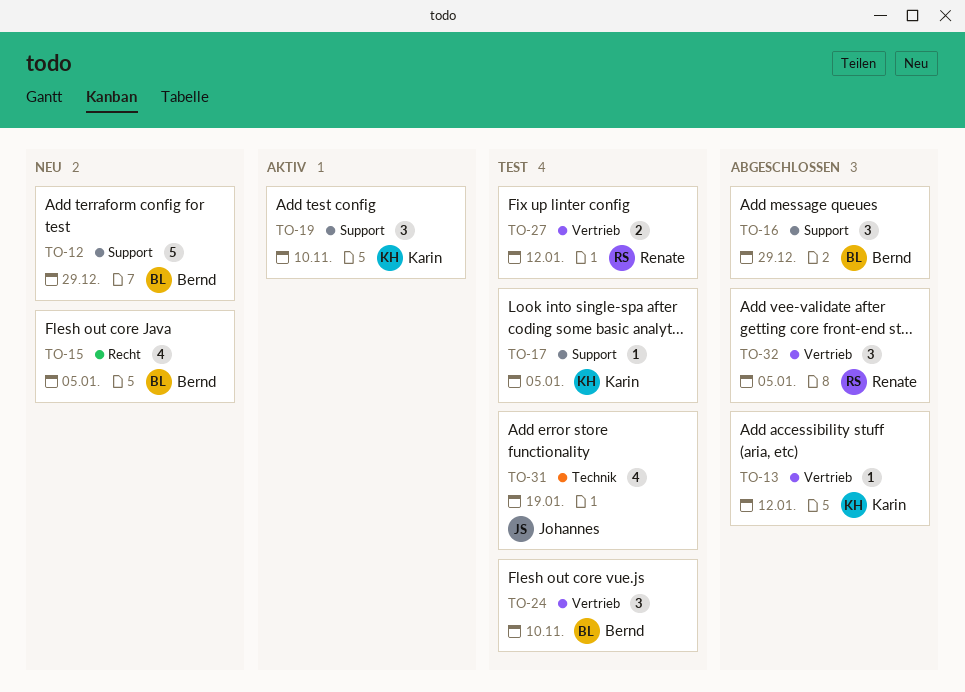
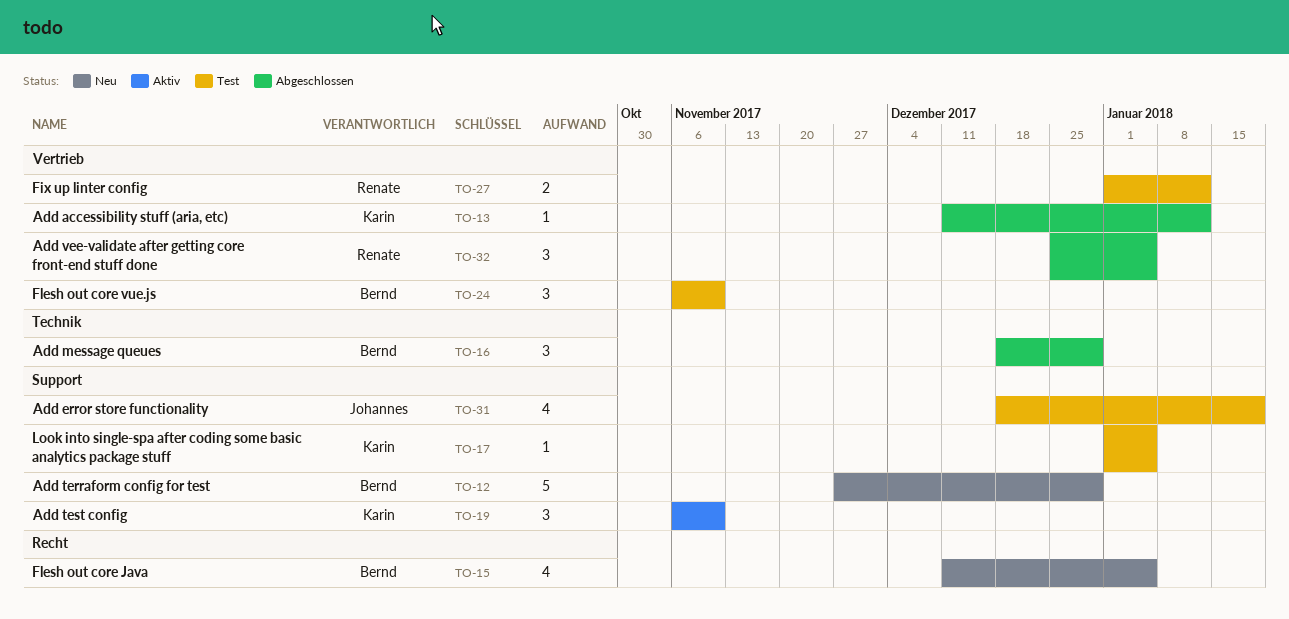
TO-16, label: Support -> Technik
TO-31, label: Technik -> Support

